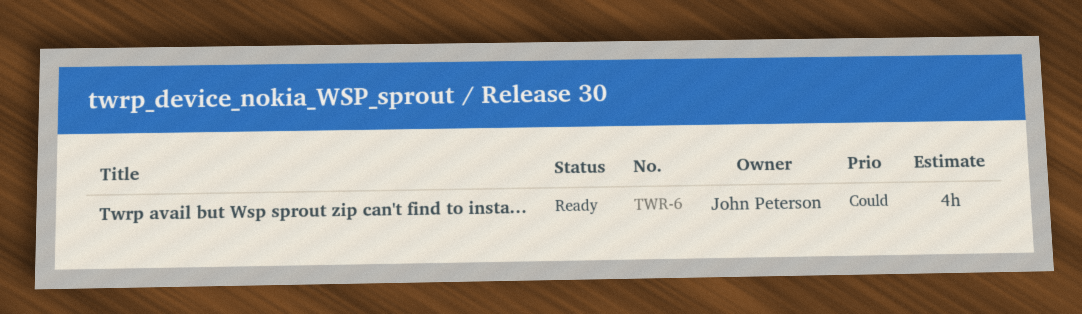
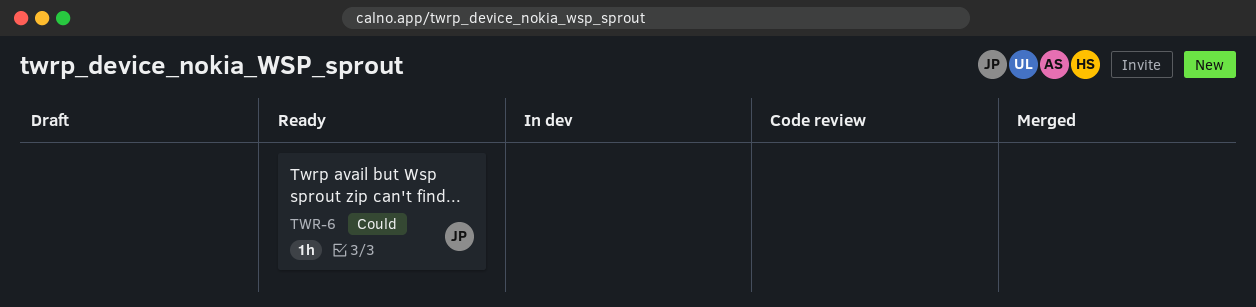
TWR-6, estimate: 4h -> 1h

